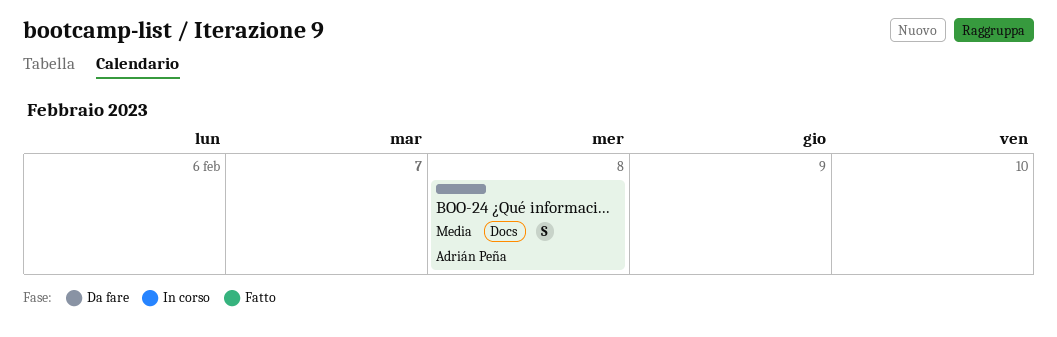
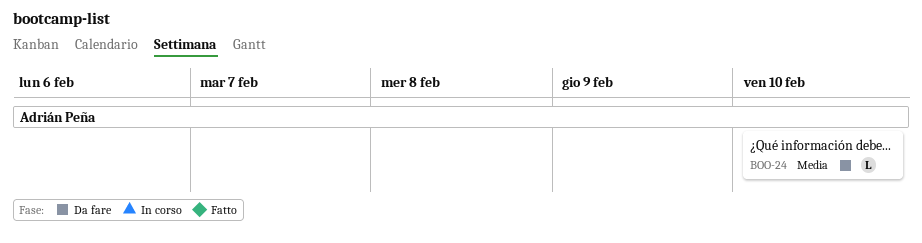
BOO-24, estimate: S -> L
BOO-24, due: Feb 8 -> Feb 10

